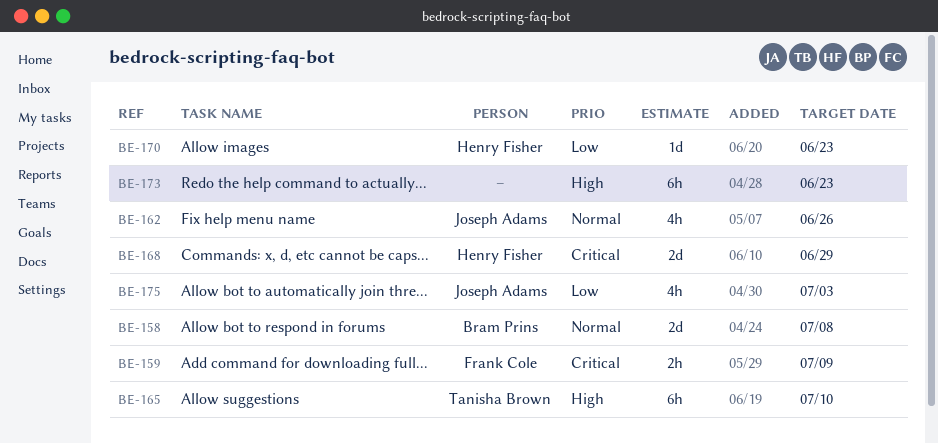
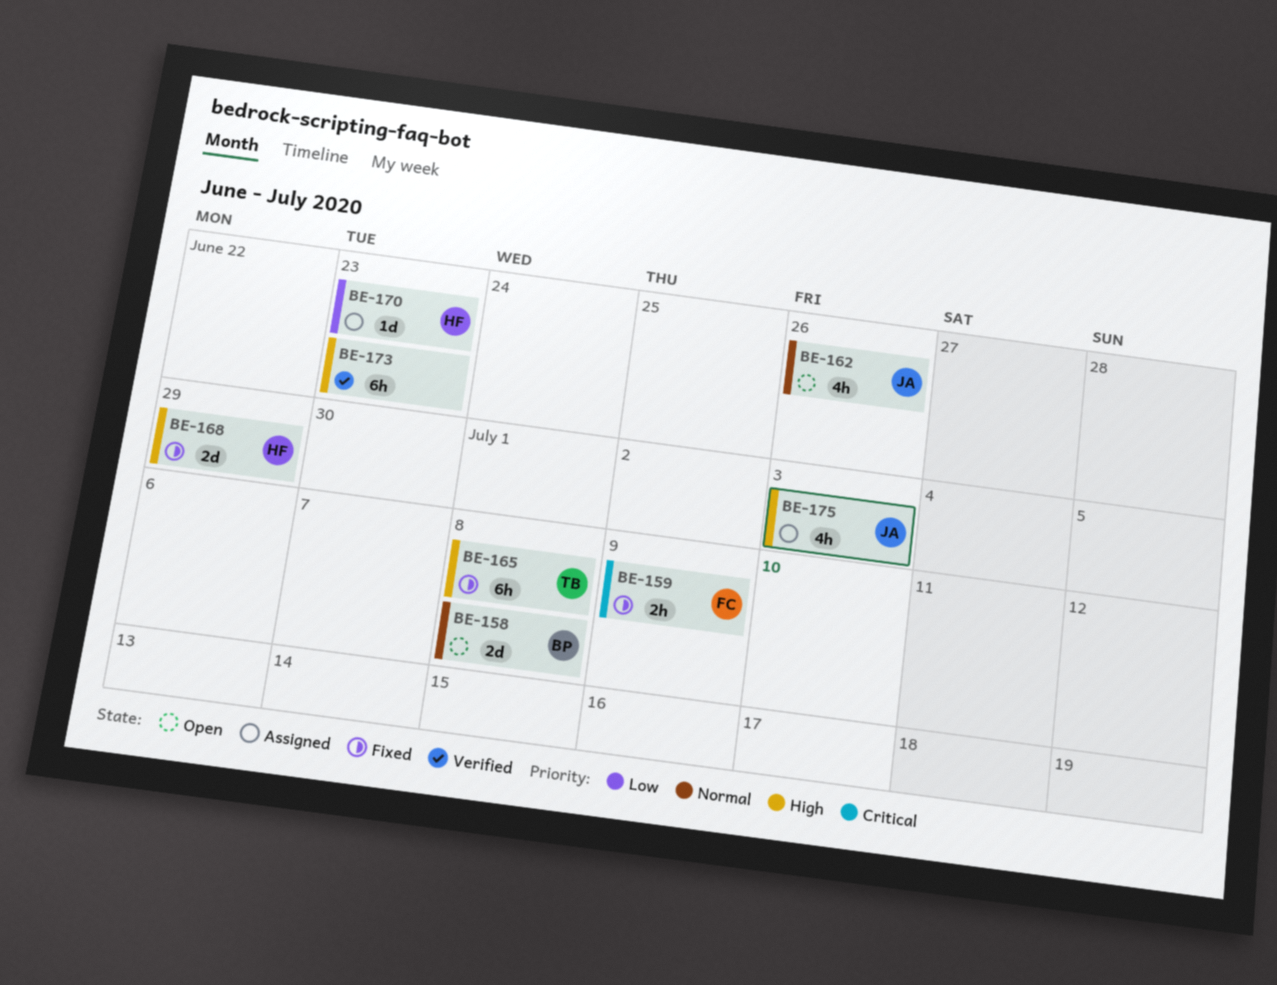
BE-165, due: Jul 10 -> Jul 8
BE-168, priority: Critical -> High
BE-175, priority: Low -> High

